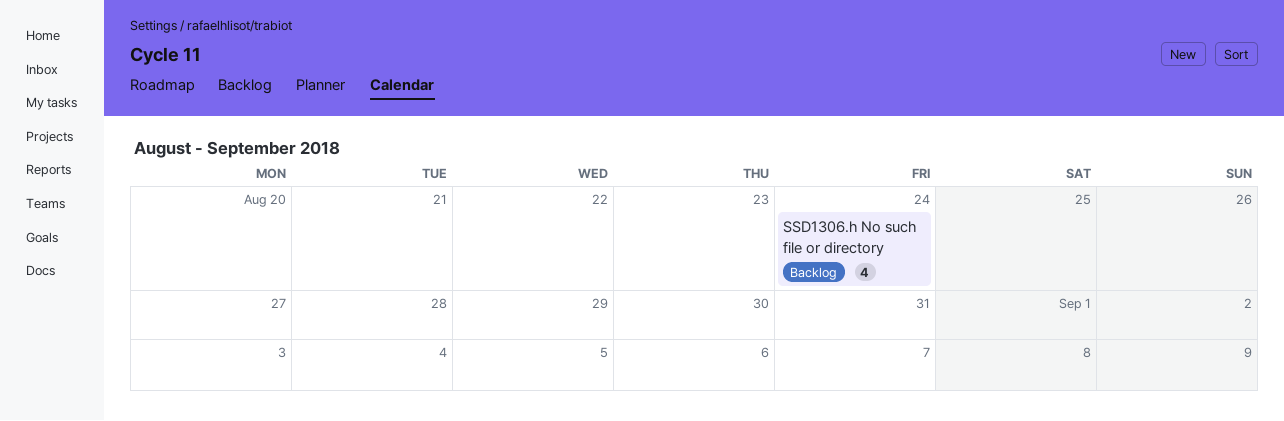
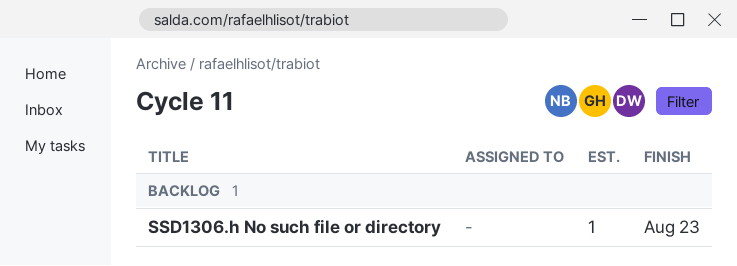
SSD1306.h No such file or directory, estimate: 4 -> 1
SSD1306.h No such file or directory, due: Aug 24 -> Aug 23

